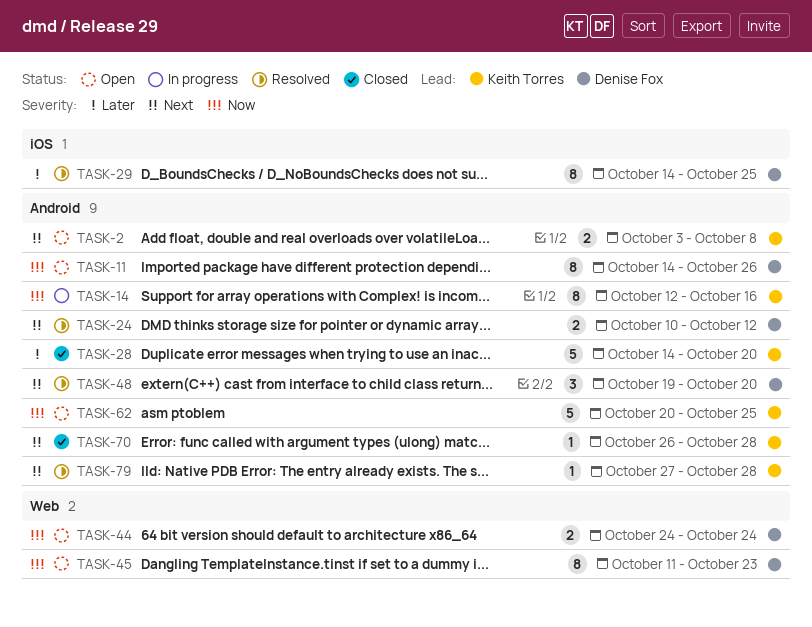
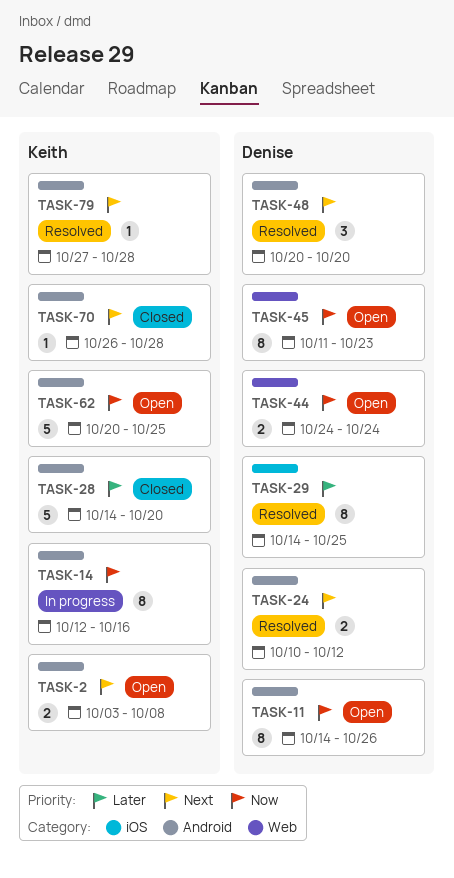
TASK-48, start: Oct 19 -> Oct 20

